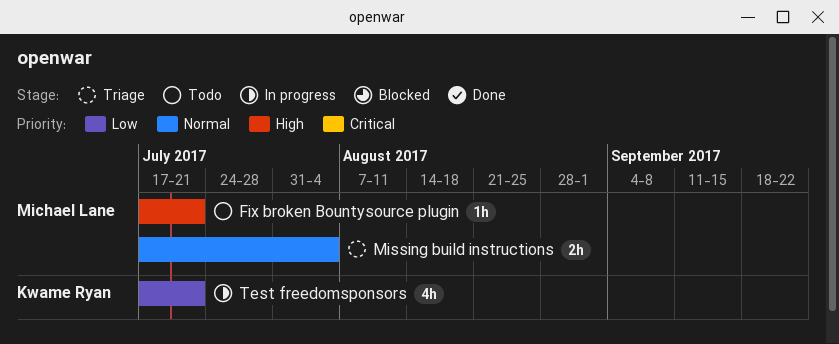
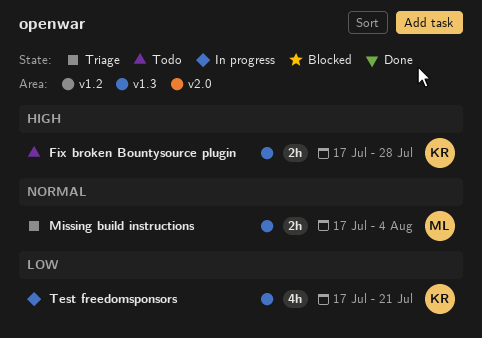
Fix broken Bountysource plugin, owner: Michael Lane -> Kwame Ryan
Fix broken Bountysource plugin, estimate: 1h -> 2h
Fix broken Bountysource plugin, due: Jul 21 -> Jul 28

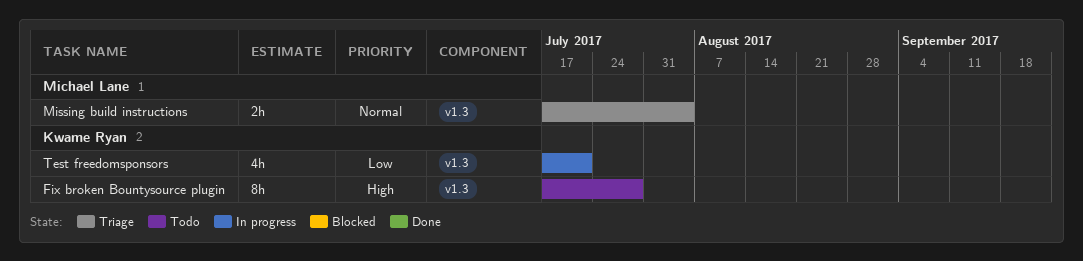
Fix broken Bountysource plugin, estimate: 2h -> 8h

